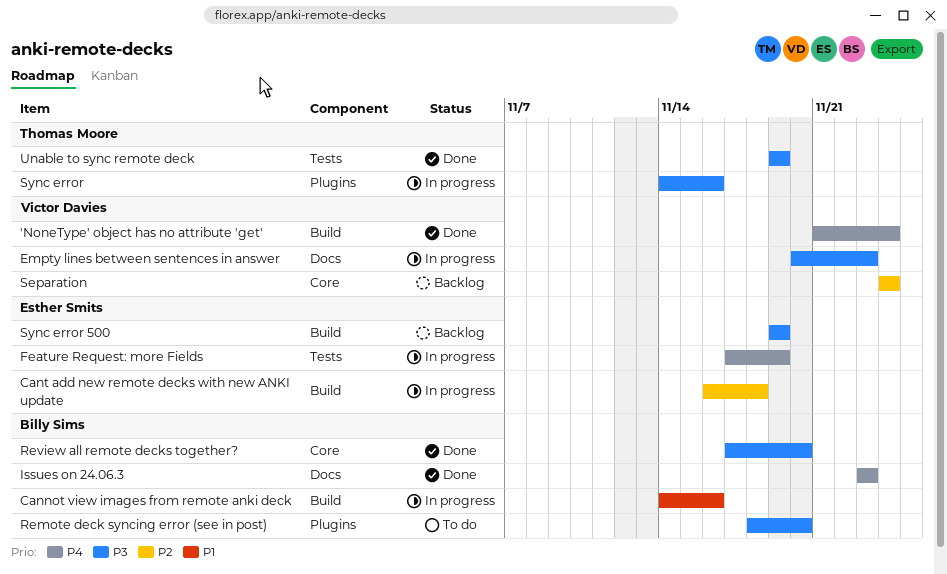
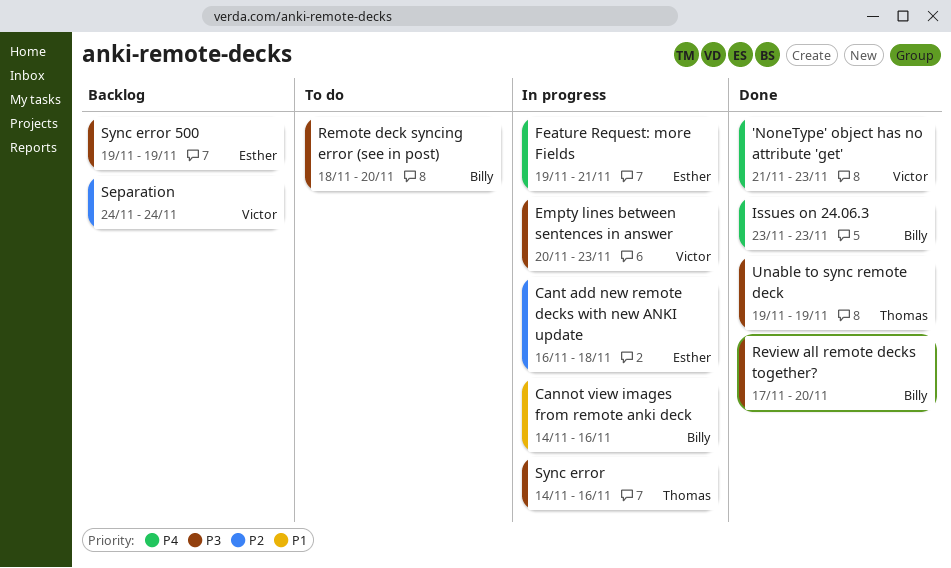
'NoneType' object has no attribute 'get', due: Nov 24 -> Nov 23
Feature Request: more Fields, start: Nov 17 -> Nov 19
Feature Request: more Fields, due: Nov 19 -> Nov 21

